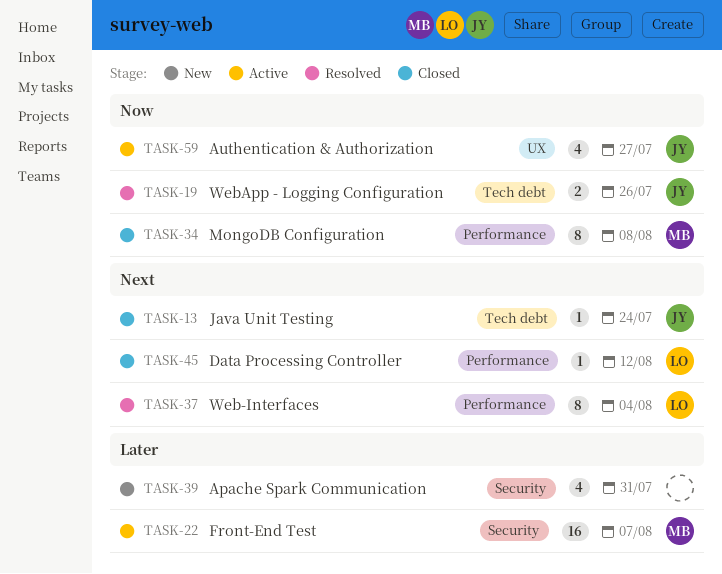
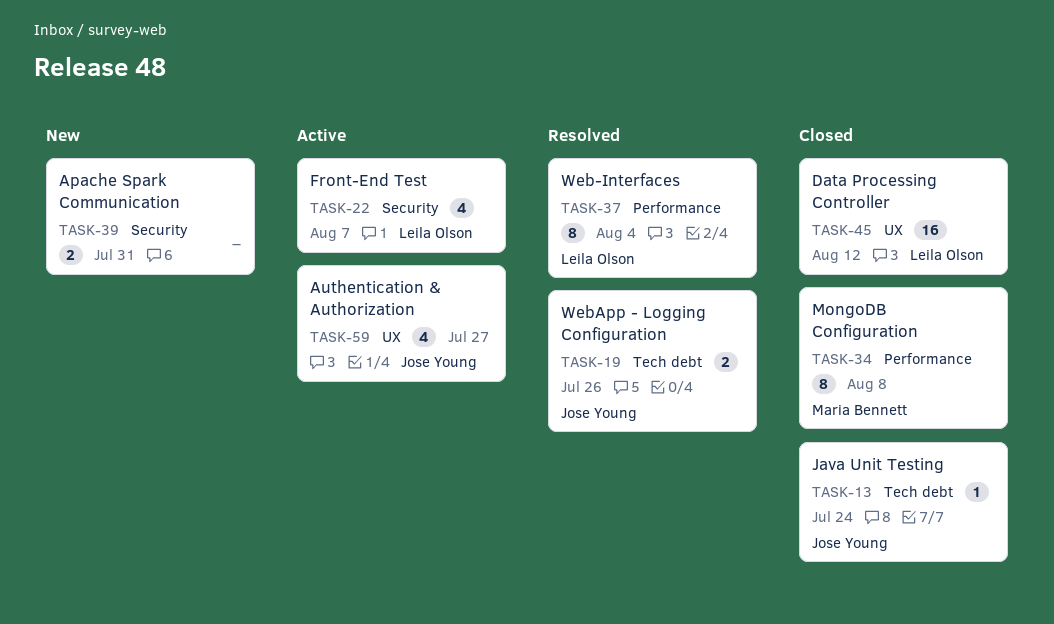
TASK-22, owner: Maria Bennett -> Leila Olson
TASK-22, estimate: 16 -> 4
TASK-39, estimate: 4 -> 2
TASK-45, label: Performance -> UX
TASK-45, estimate: 1 -> 16

